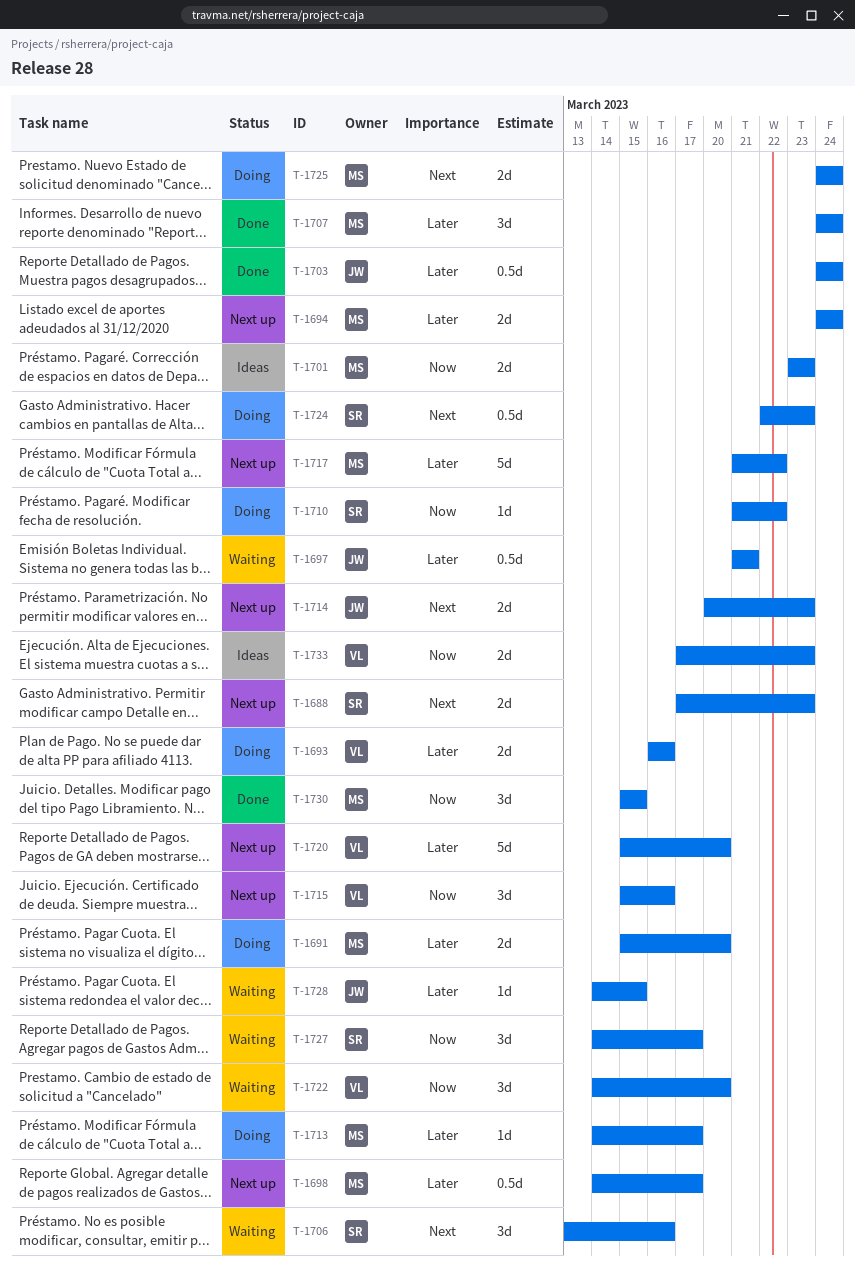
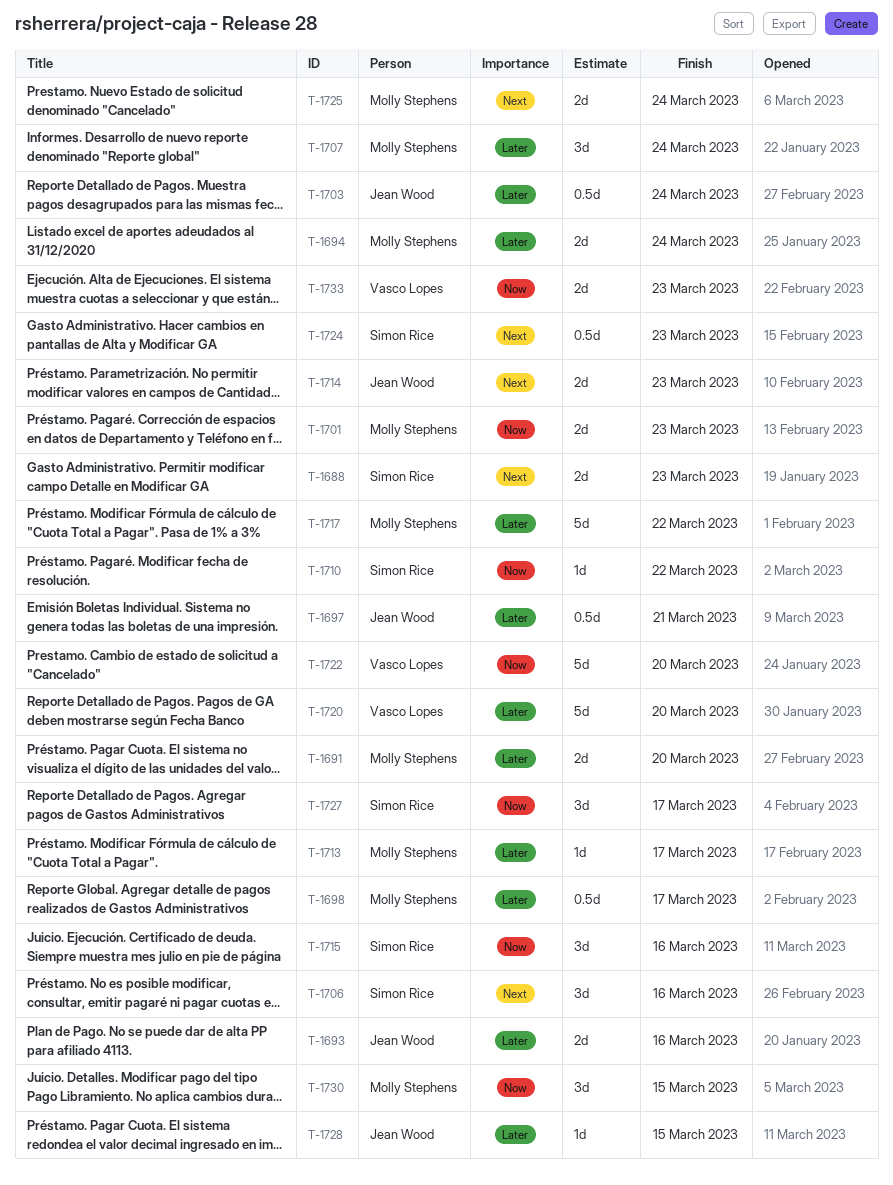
T-1693, owner: Vasco Lopes -> Jean Wood
T-1715, owner: Vasco Lopes -> Simon Rice
T-1722, estimate: 3d -> 5d

